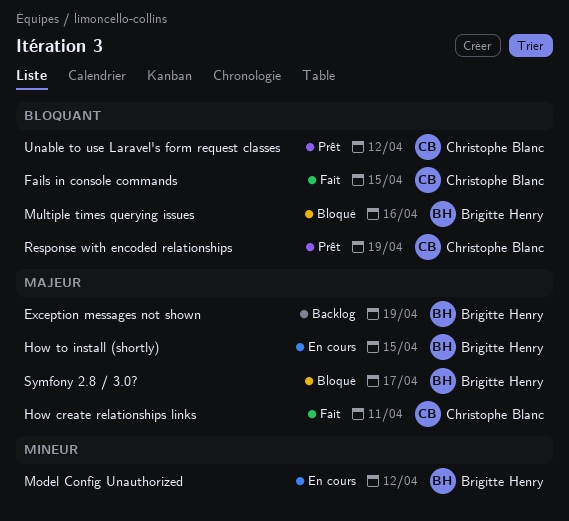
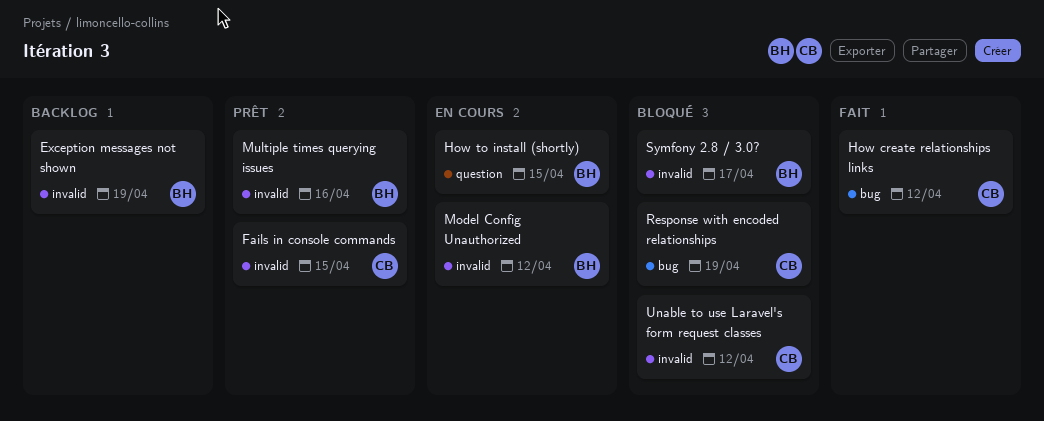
Fails in console commands, status: Fait -> Prêt
How create relationships links, due: Apr 11 -> Apr 12
Multiple times querying issues, status: Bloqué -> Prêt
Response with encoded relationships, status: Prêt -> Bloqué
Unable to use Laravel's form request classes, status: Prêt -> Bloqué

